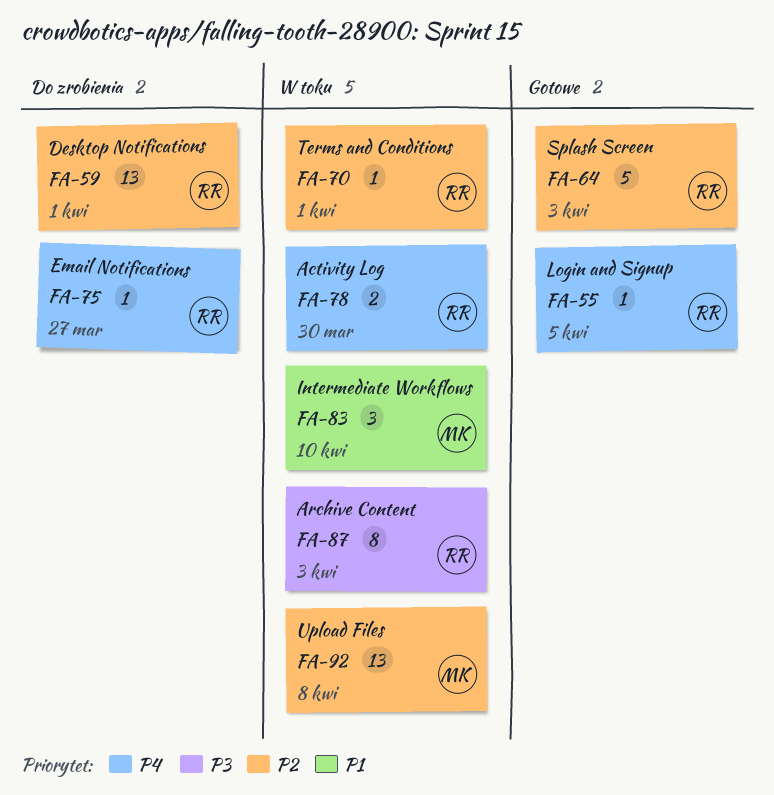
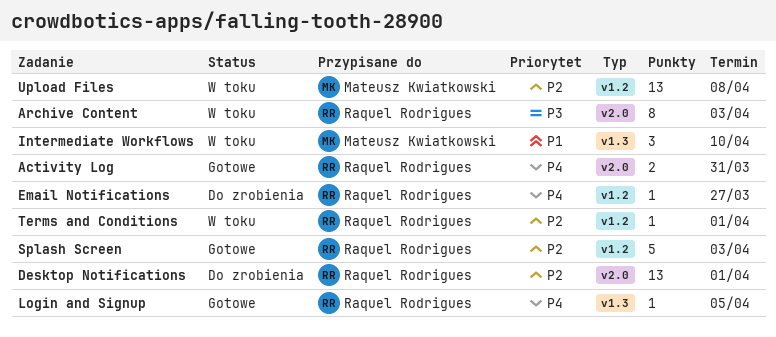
Activity Log, status: W toku -> Gotowe
Activity Log, due: Mar 30 -> Mar 31

